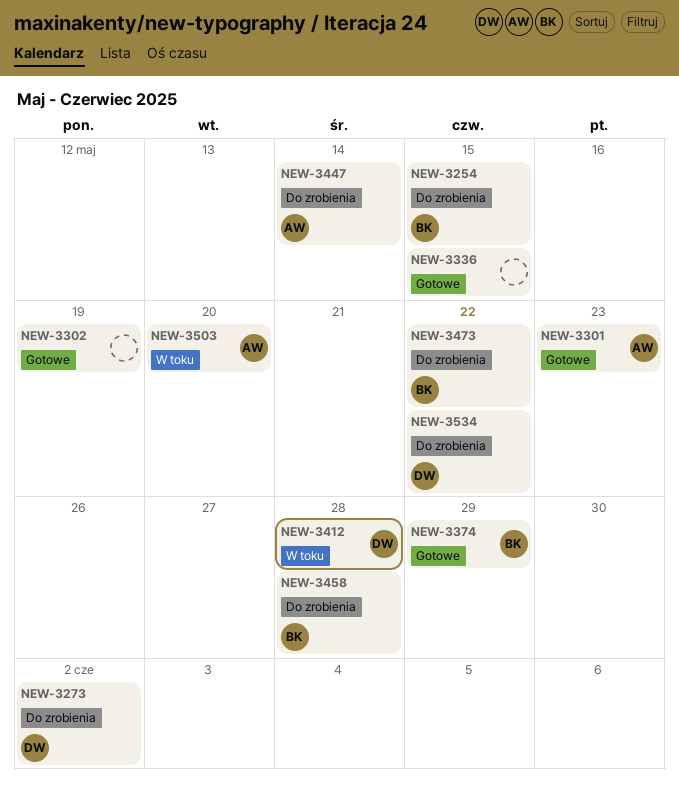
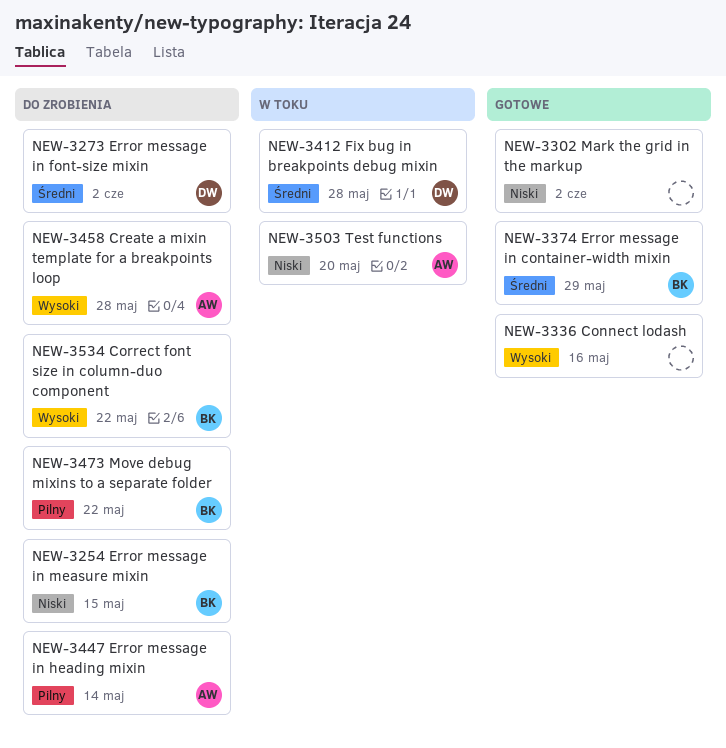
NEW-3301: present -> none
NEW-3302, due: May 19 -> Jun 2
NEW-3336, due: May 15 -> May 16
NEW-3458, owner: BK -> AW
NEW-3534, owner: DW -> BK

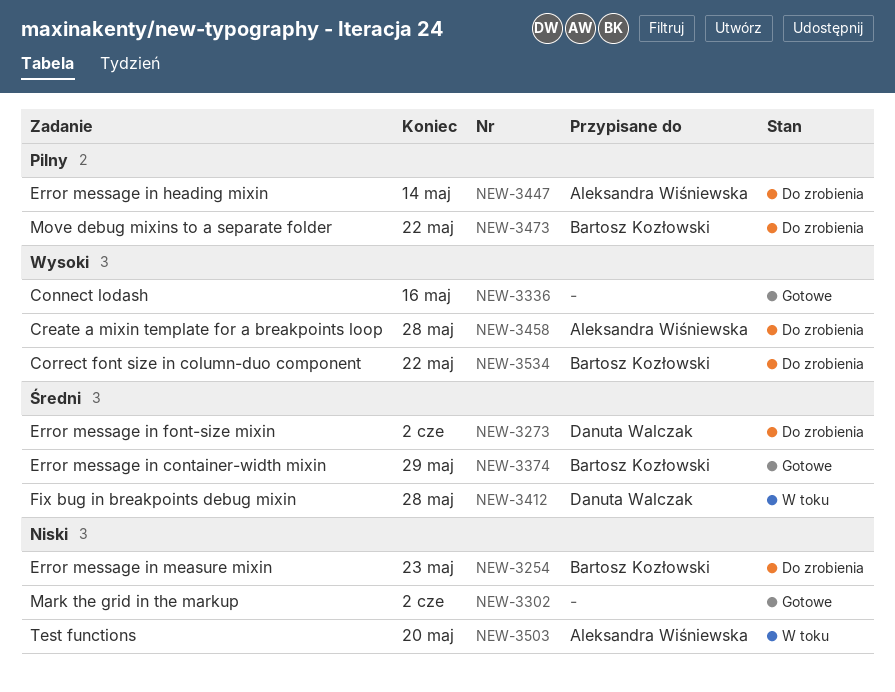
NEW-3254, due: May 15 -> May 23

